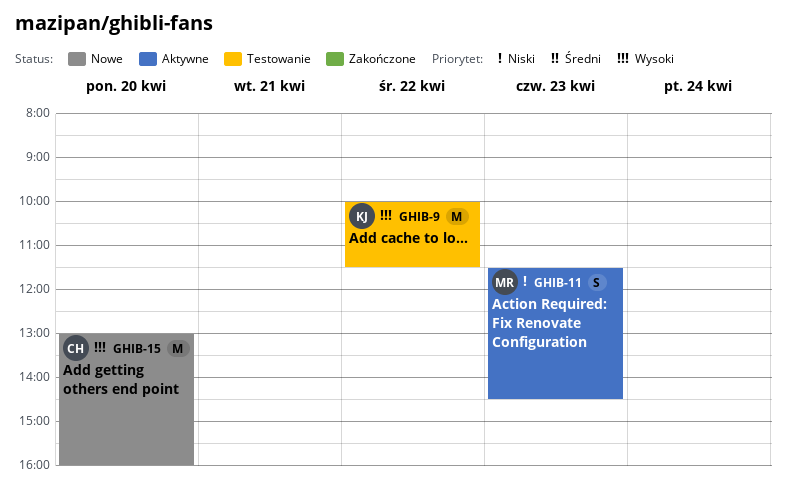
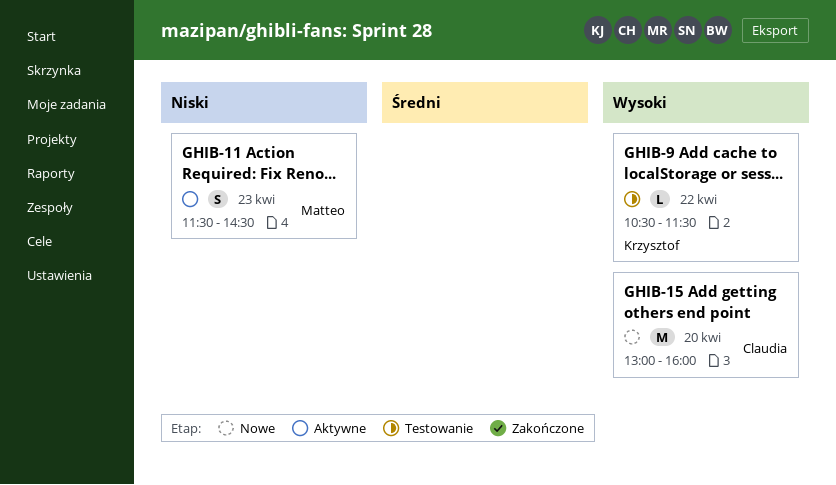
GHIB-9, estimate: M -> L
GHIB-9, begins: 10:00 -> 10:30

